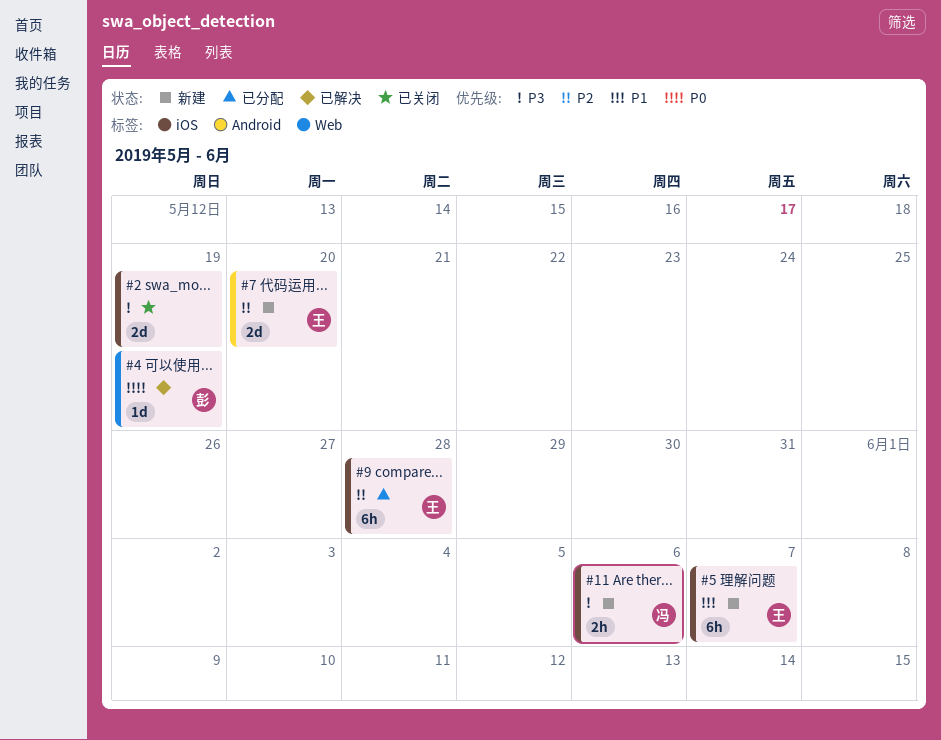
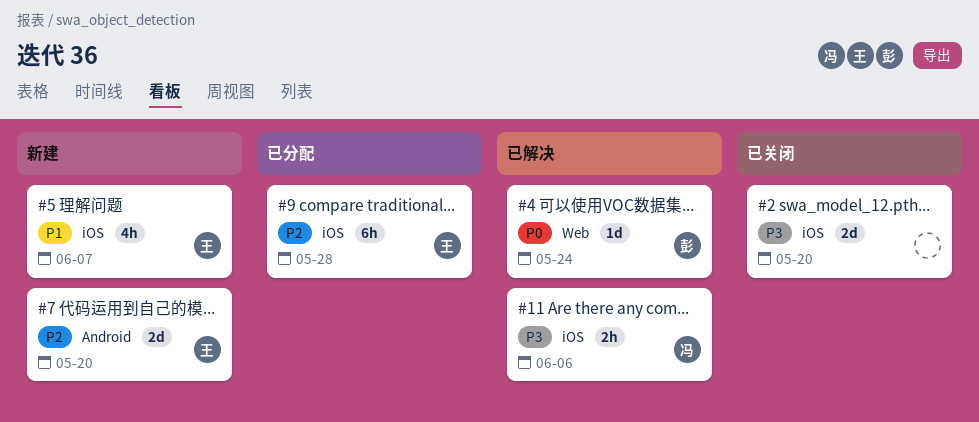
#2, due: May 19 -> May 20
#4, due: May 19 -> May 24
#5, estimate: 6h -> 4h
#11, status: 新建 -> 已解决

